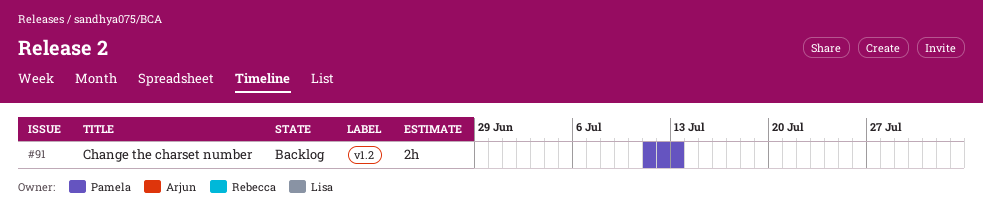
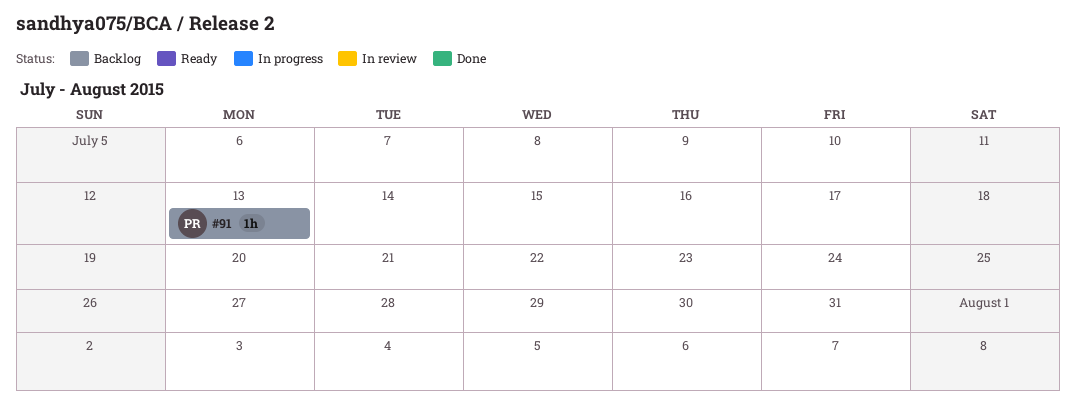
#91, estimate: 2h -> 1h
#91, start: Jul 11 -> Jul 13

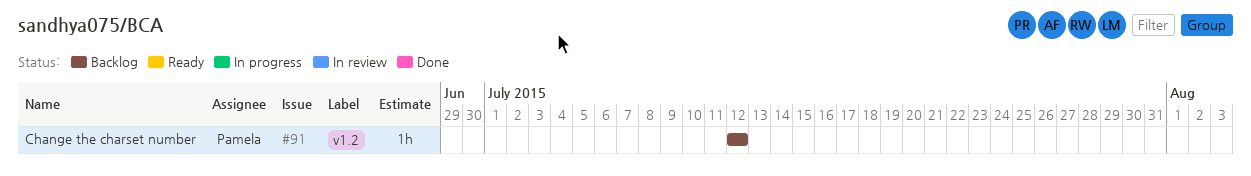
#91, start: Jul 13 -> Jul 12
#91, due: Jul 13 -> Jul 12

